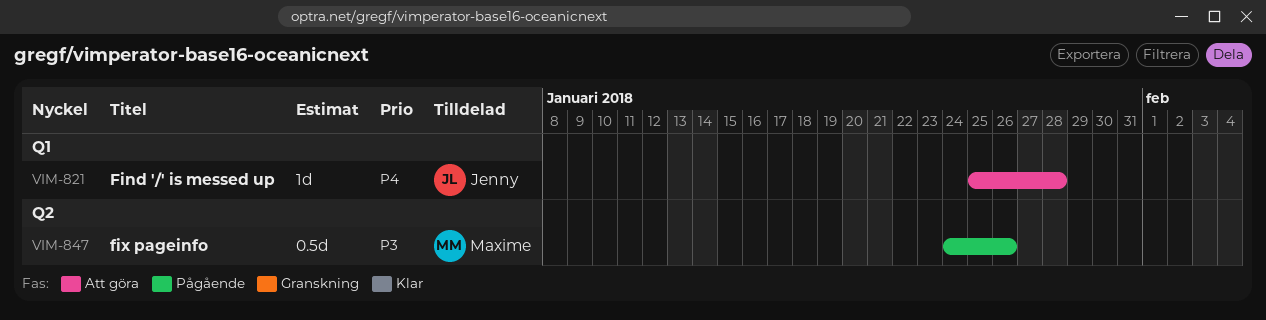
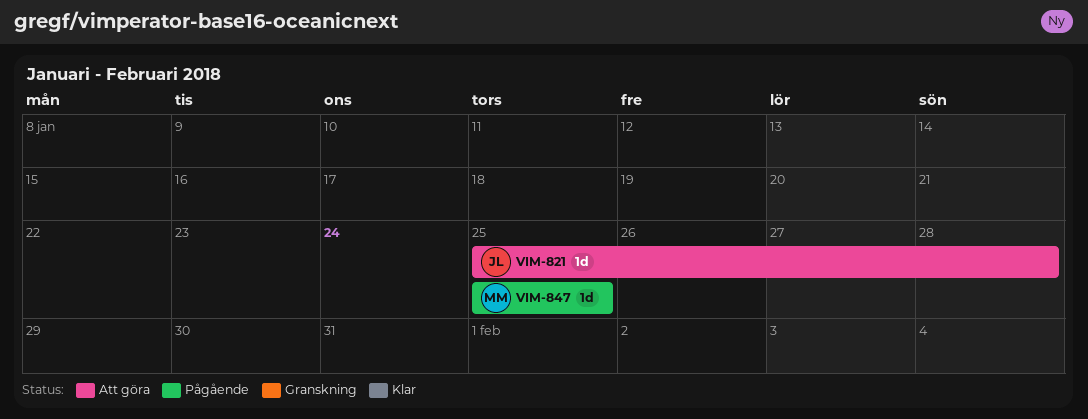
VIM-847, estimate: 0.5d -> 1d
VIM-847, start: Jan 24 -> Jan 25
VIM-847, due: Jan 26 -> Jan 25

